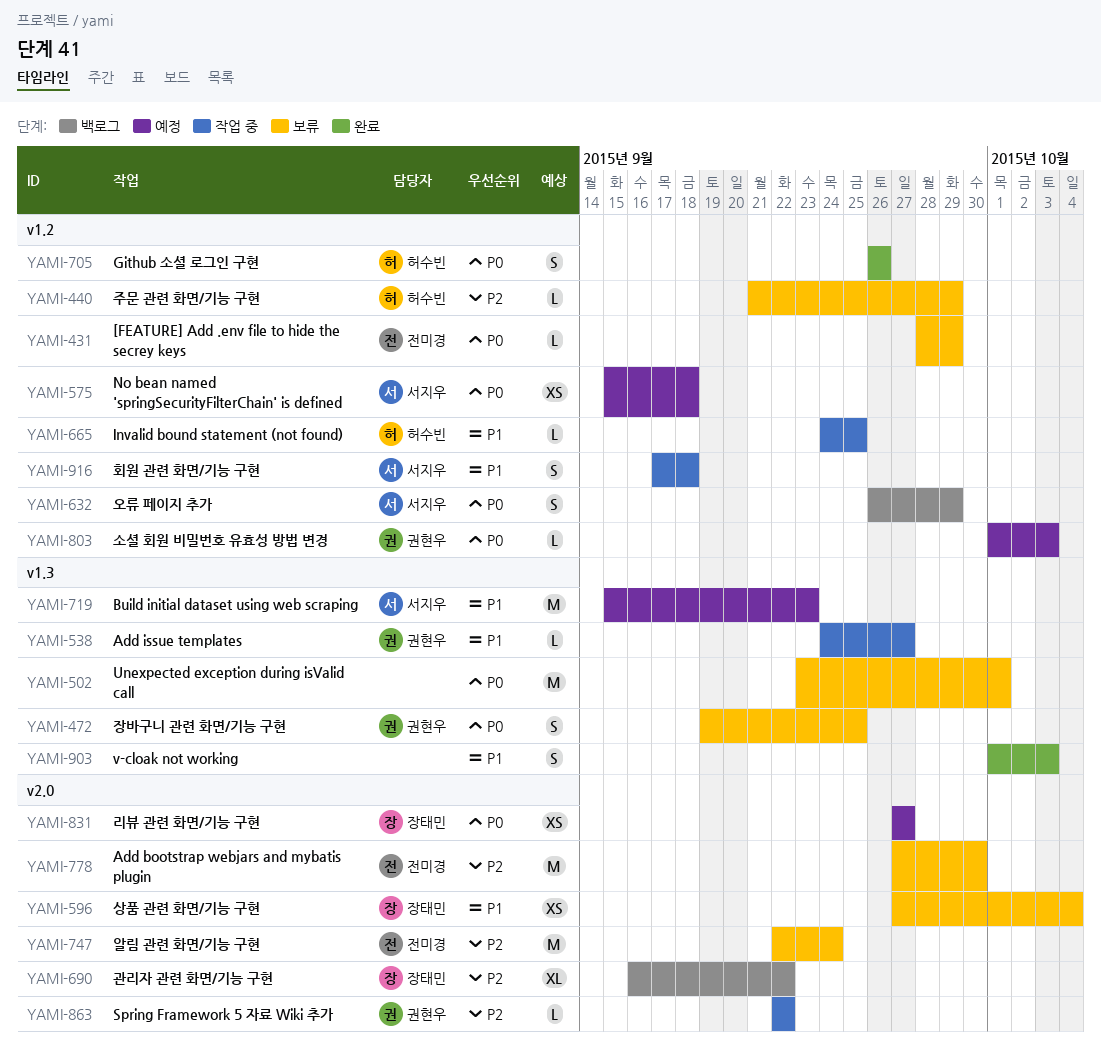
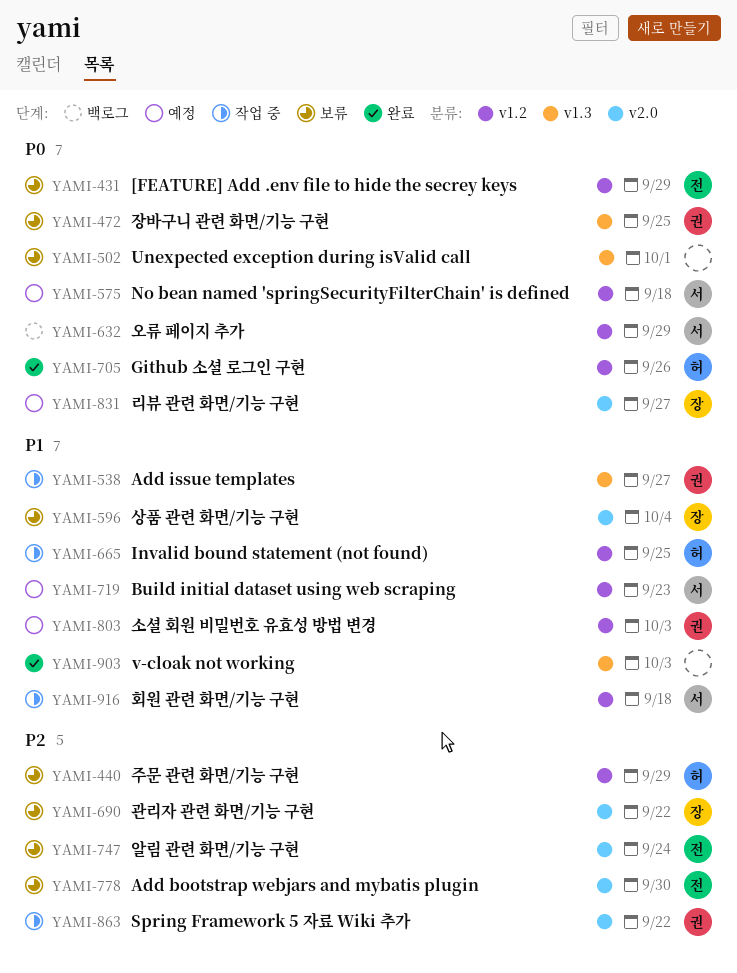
YAMI-690, status: 백로그 -> 보류
YAMI-719, label: v1.3 -> v1.2
YAMI-803, priority: P0 -> P1

